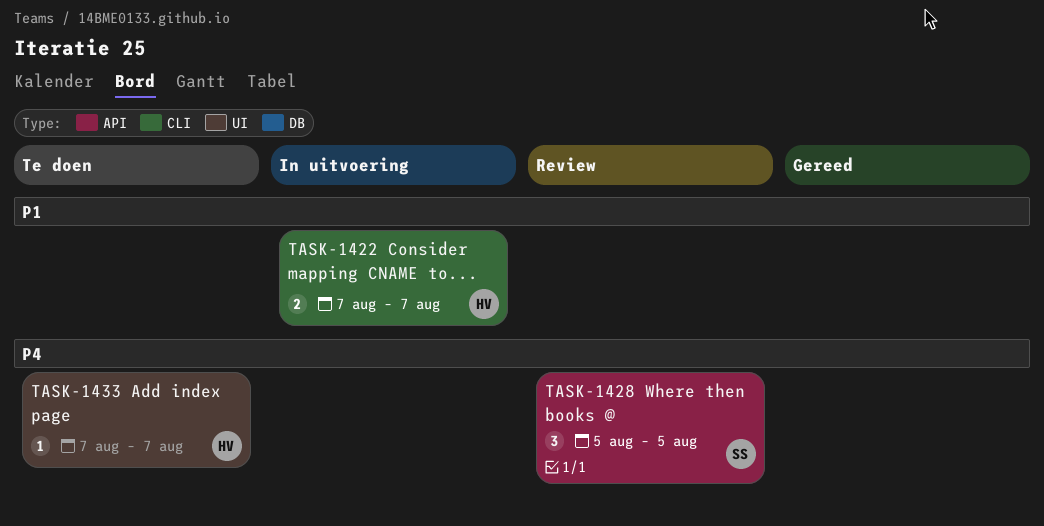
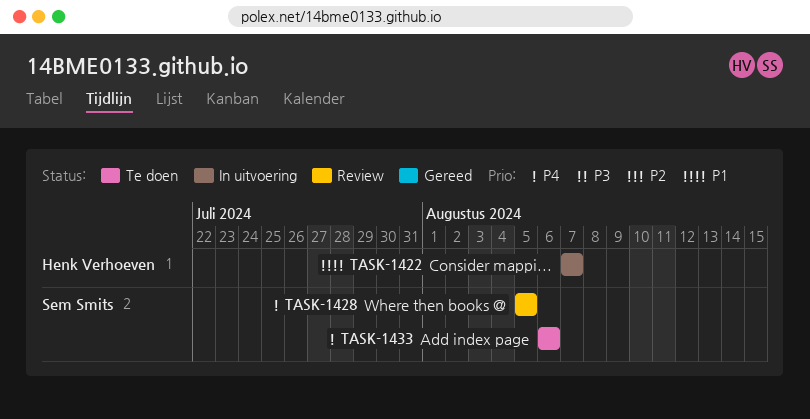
TASK-1433, owner: Henk Verhoeven -> Sem Smits
TASK-1433, start: Aug 7 -> Aug 6
TASK-1433, due: Aug 7 -> Aug 6

